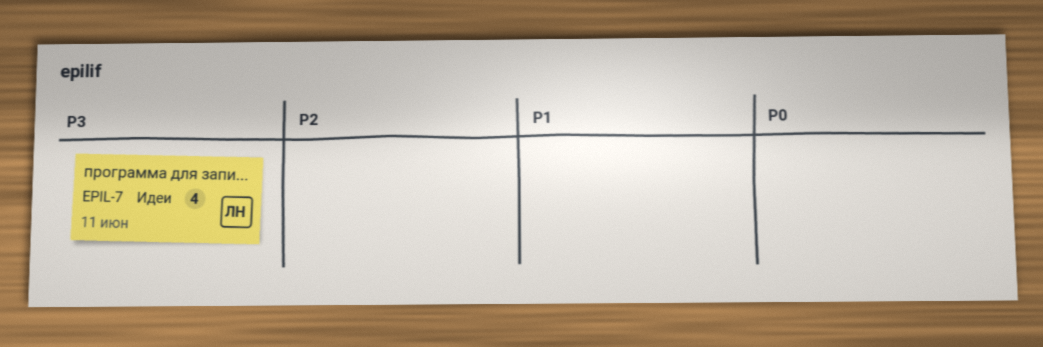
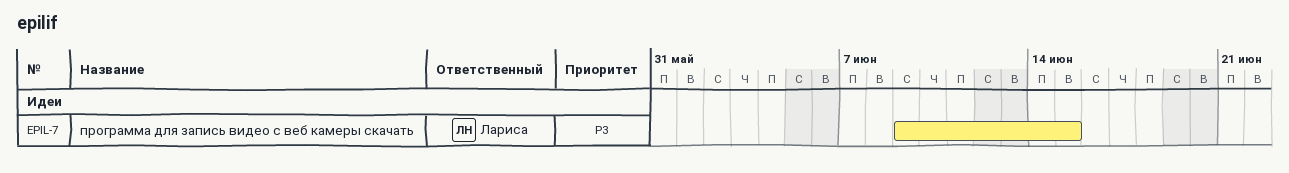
EPIL-7, due: Jun 11 -> Jun 15

